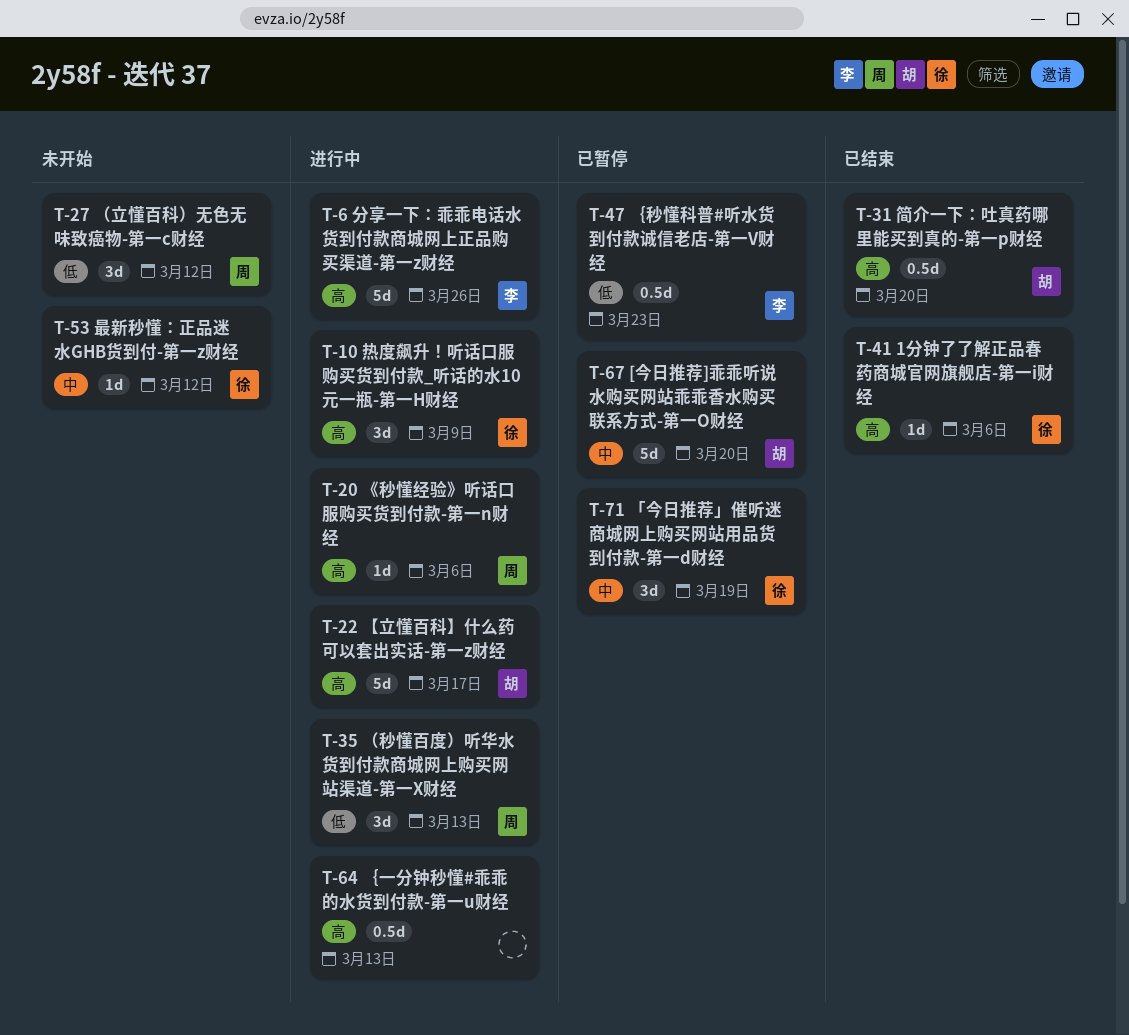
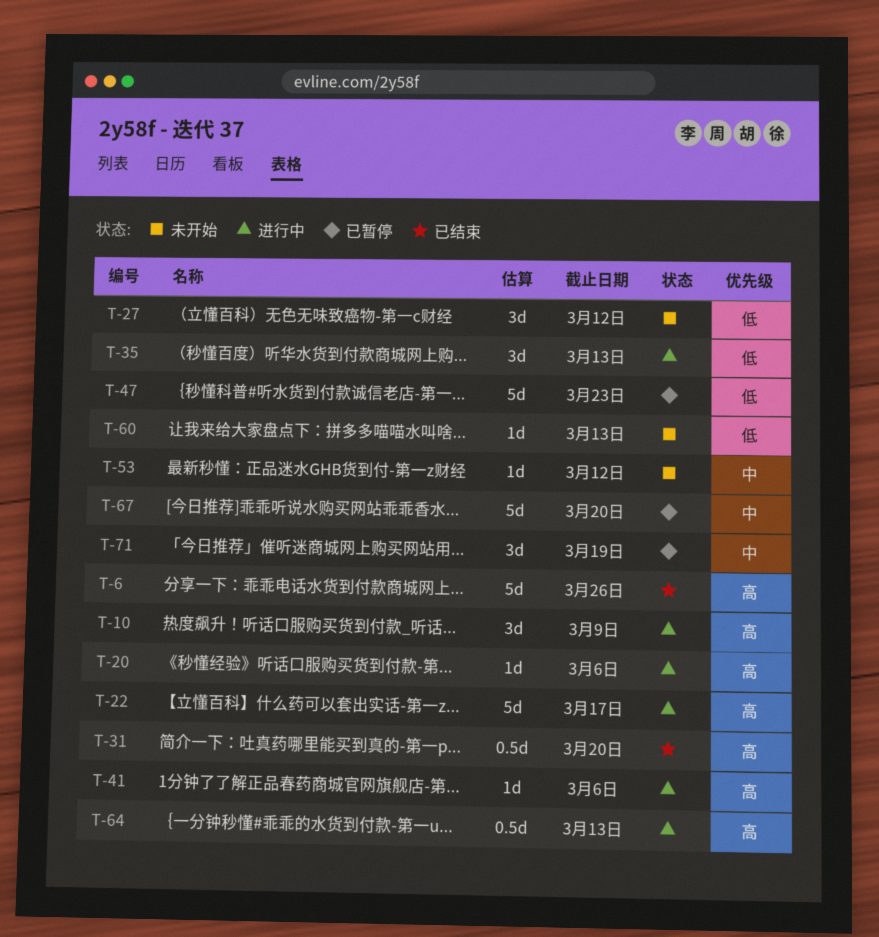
T-6, status: 进行中 -> 已结束
T-41, status: 已结束 -> 进行中
T-47, estimate: 0.5d -> 5d
T-60: none -> present

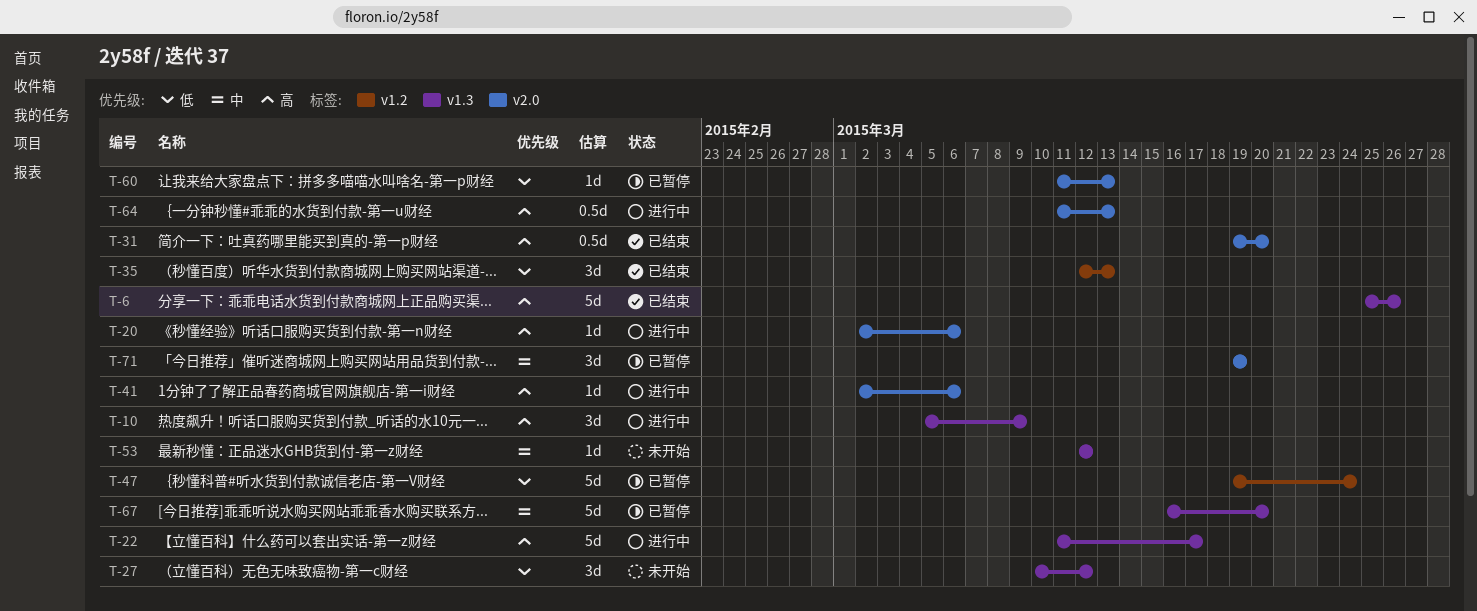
T-35, status: 进行中 -> 已结束
T-47, due: Mar 23 -> Mar 24
T-60, status: 未开始 -> 已暂停

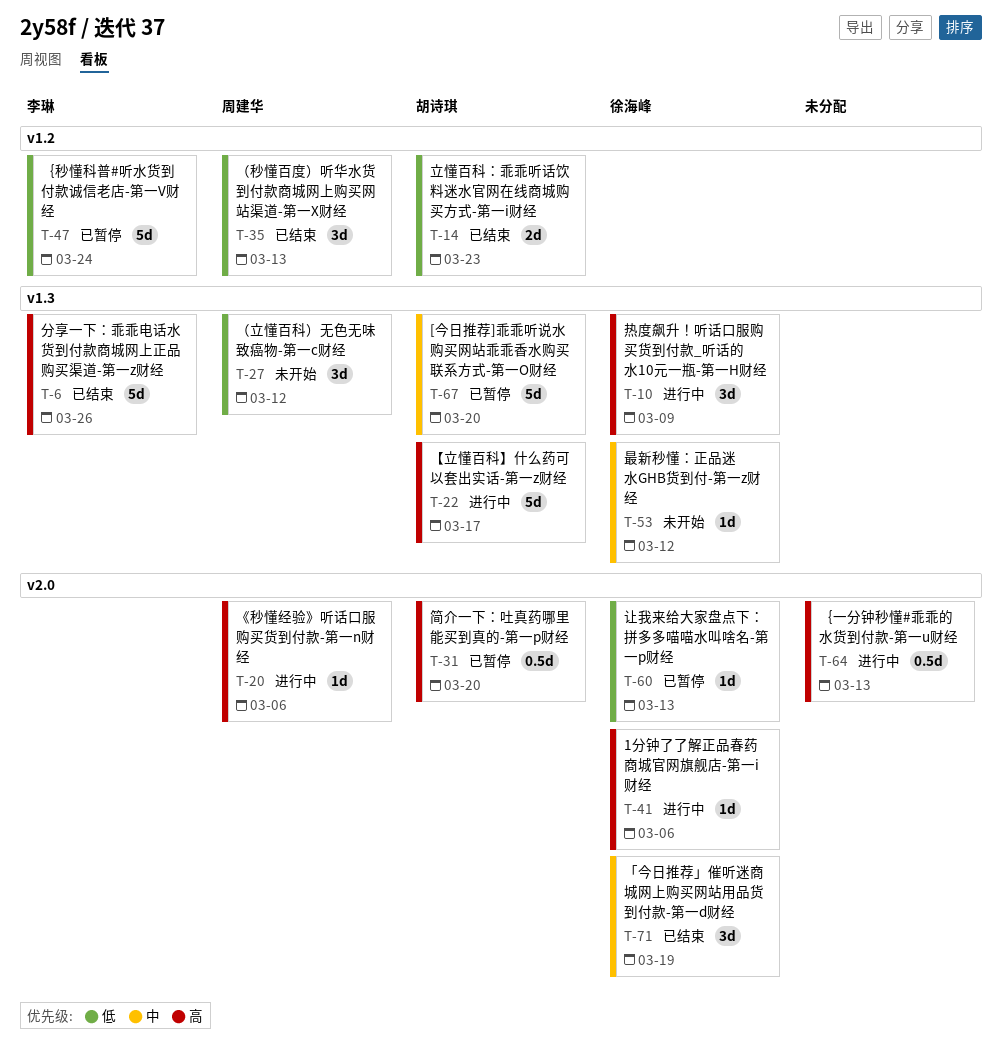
T-14: none -> present
T-31, status: 已结束 -> 已暂停
T-71, status: 已暂停 -> 已结束

